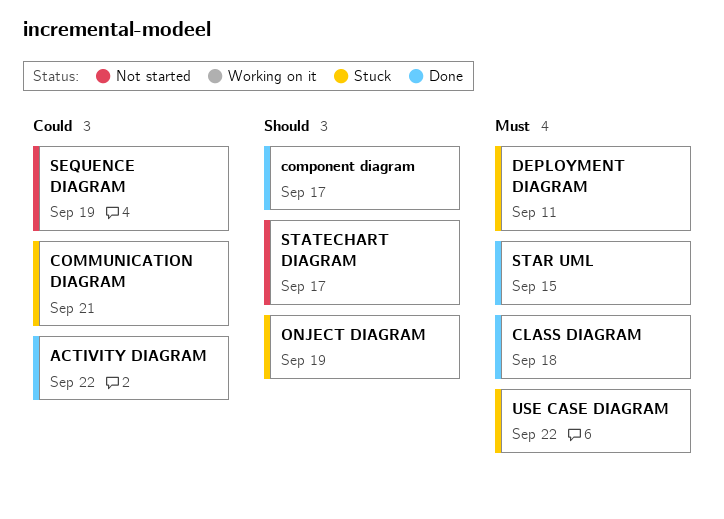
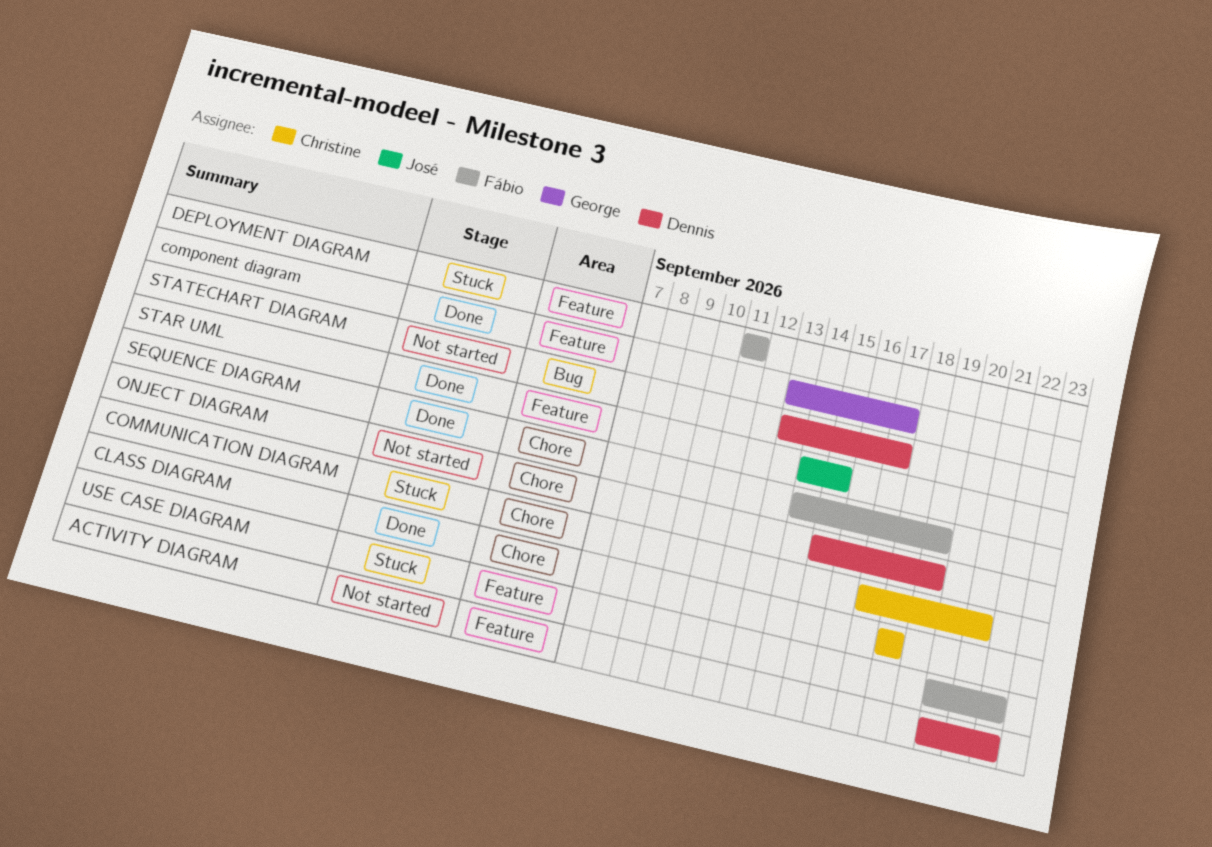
ACTIVITY DIAGRAM, status: Done -> Not started
ONJECT DIAGRAM, status: Stuck -> Not started
SEQUENCE DIAGRAM, status: Not started -> Done

